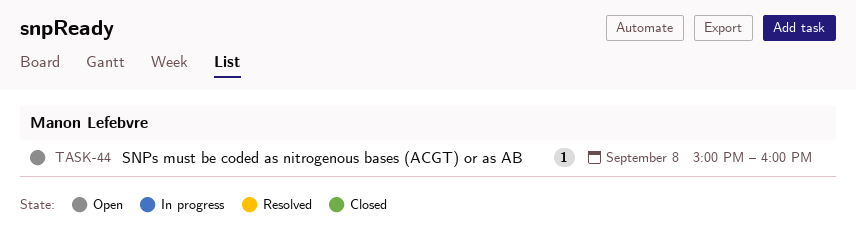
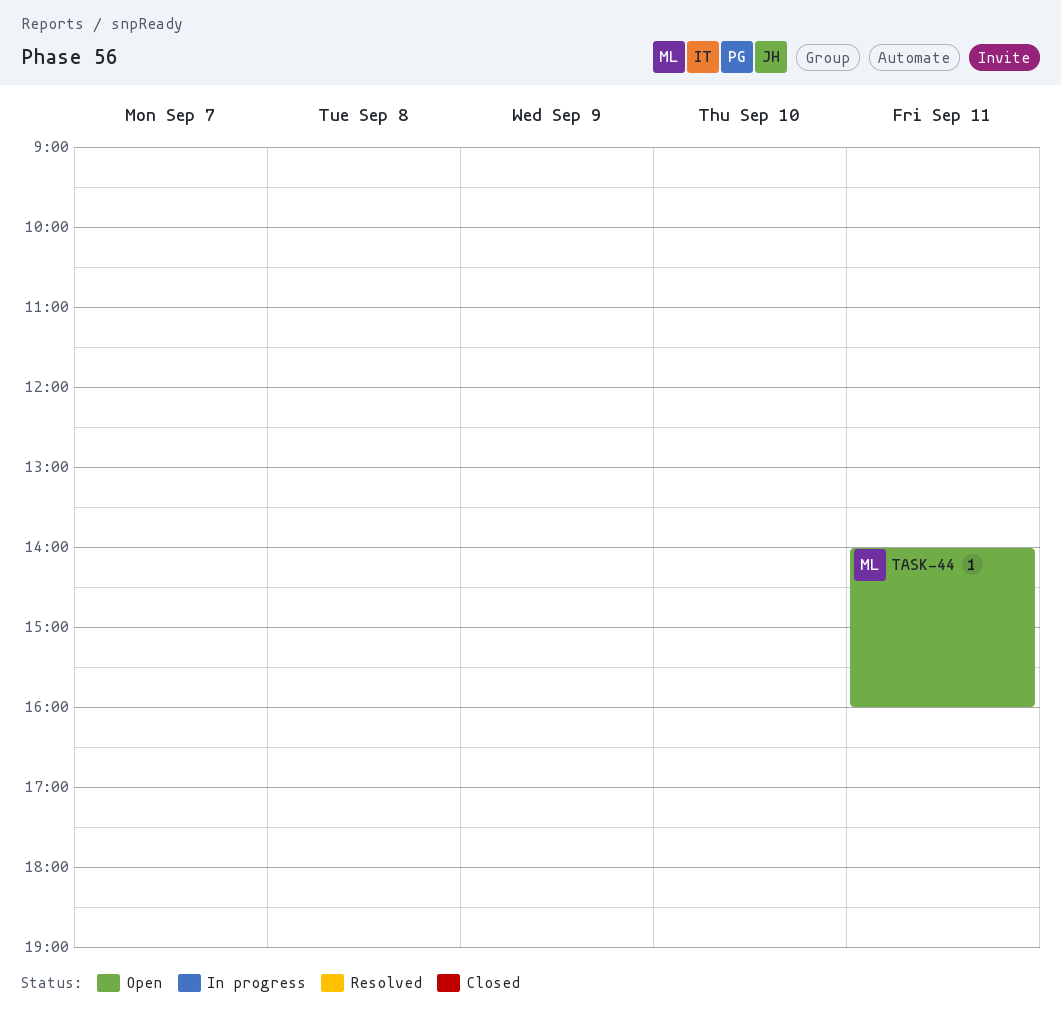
TASK-44, day: Sep 8 -> Sep 11
TASK-44, begins: 15:00 -> 14:00

